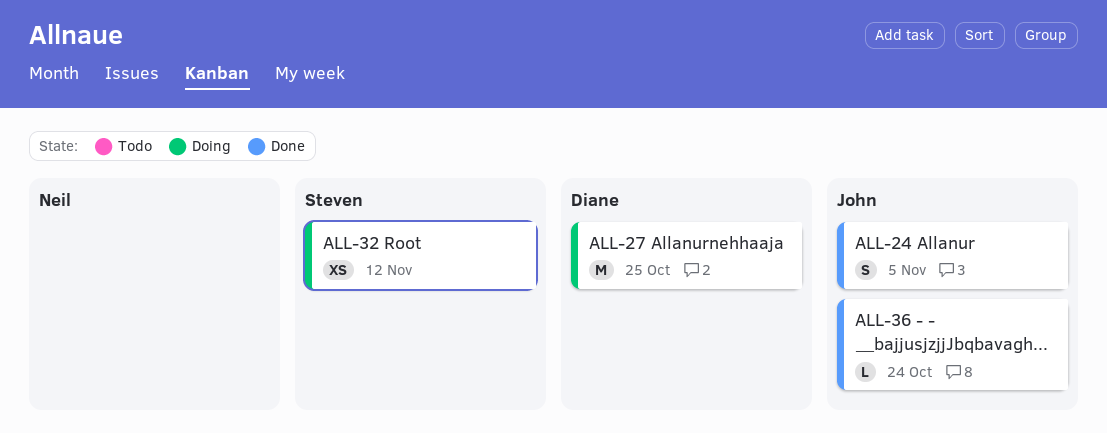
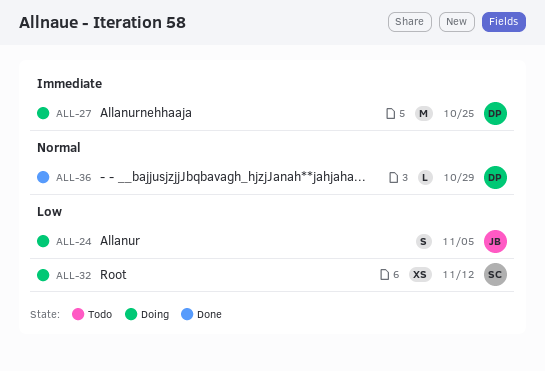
ALL-24, status: Done -> Doing
ALL-36, owner: John -> Diane
ALL-36, due: Oct 24 -> Oct 29

